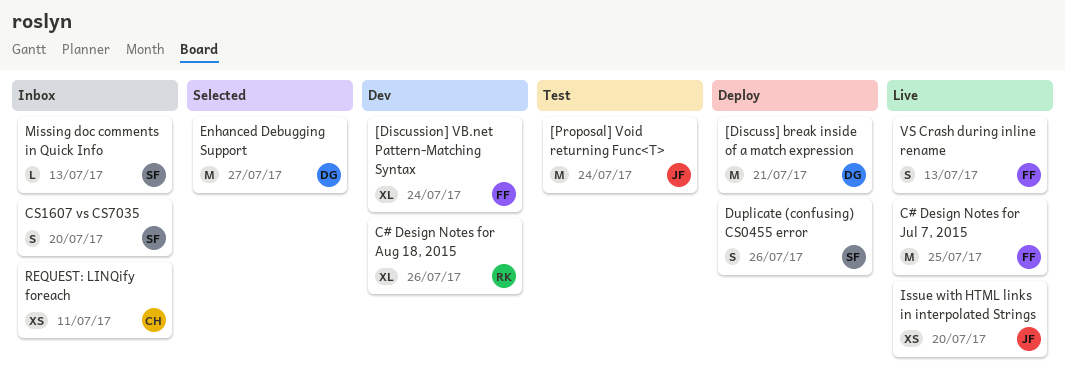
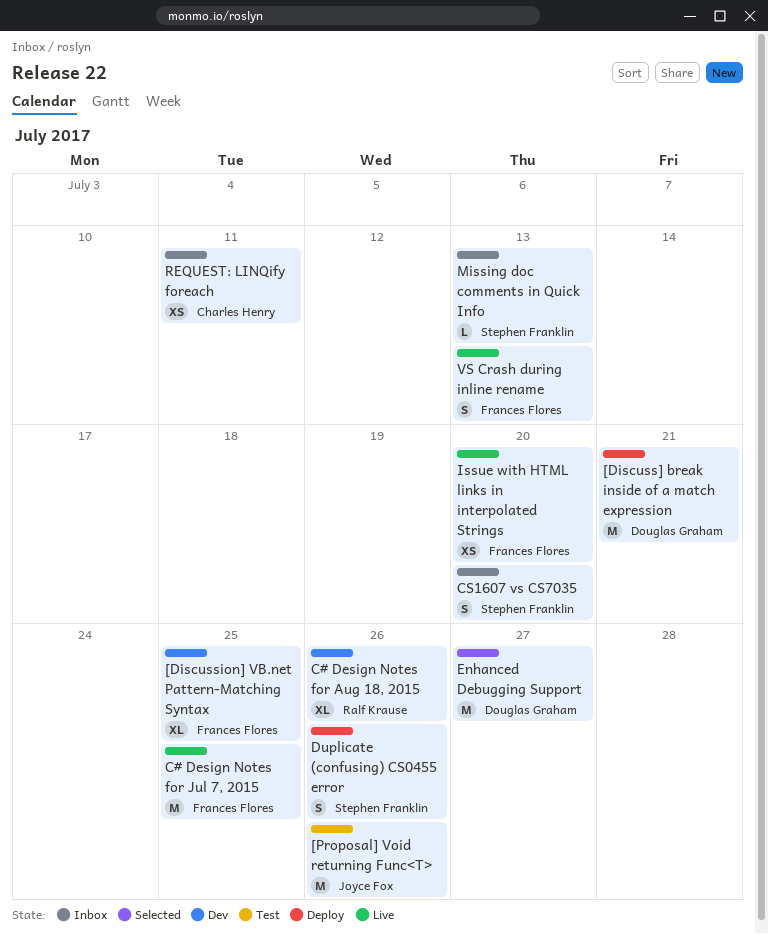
[Discussion] VB.net Pattern-Matching Syntax, due: Jul 24 -> Jul 25
[Proposal] Void returning Func<T>, due: Jul 24 -> Jul 26
Issue with HTML links in interpolated Strings, owner: Joyce Fox -> Frances Flores

